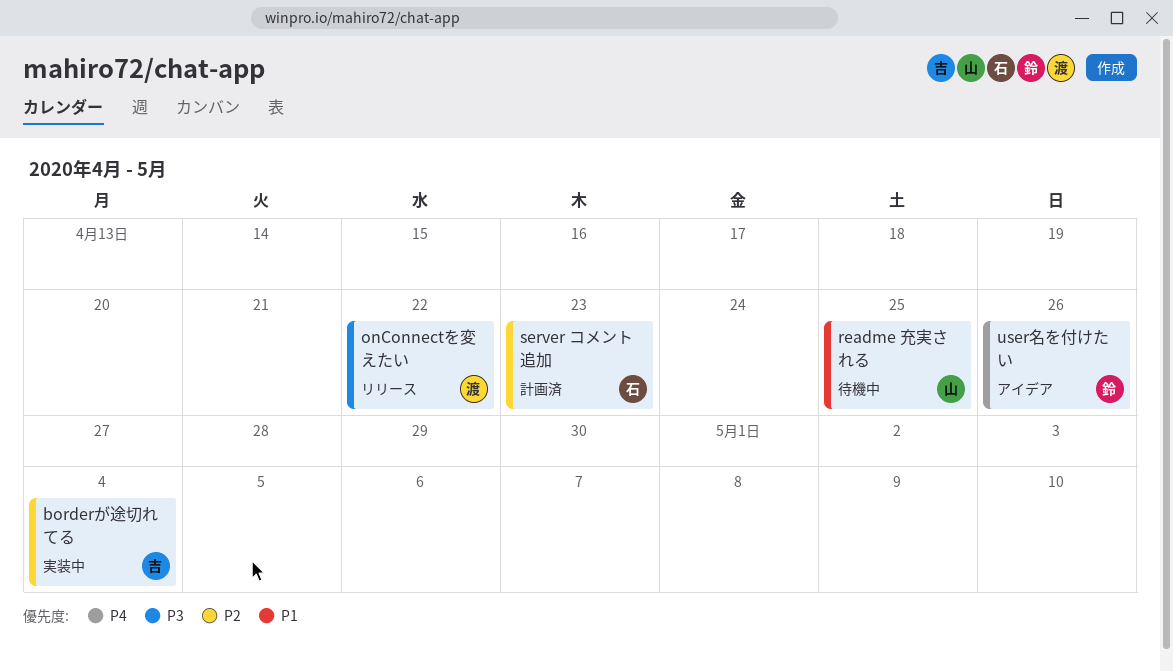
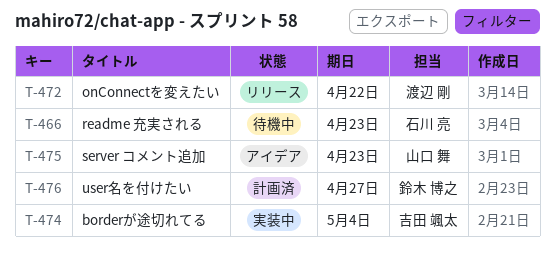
readme 充実される, owner: 山口 舞 -> 石川 亮
readme 充実される, due: Apr 25 -> Apr 23
server コメント追加, status: 計画済 -> アイデア
server コメント追加, owner: 石川 亮 -> 山口 舞
user名を付けたい, status: アイデア -> 計画済
user名を付けたい, due: Apr 26 -> Apr 27

